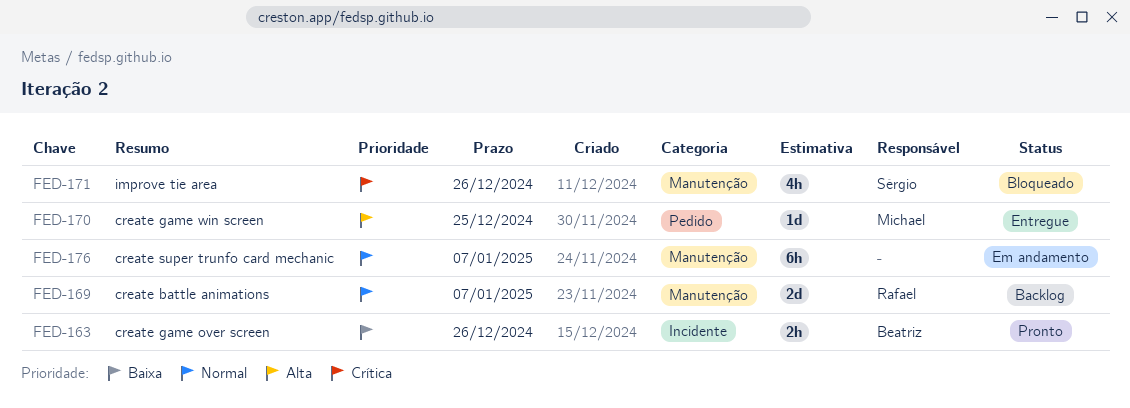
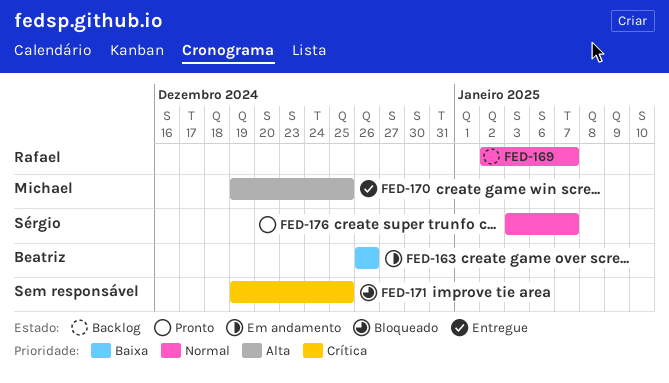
FED-163, status: Pronto -> Em andamento
FED-171, owner: Sérgio -> none
FED-171, due: Dec 26 -> Dec 25
FED-176, status: Em andamento -> Pronto
FED-176, owner: none -> Sérgio

